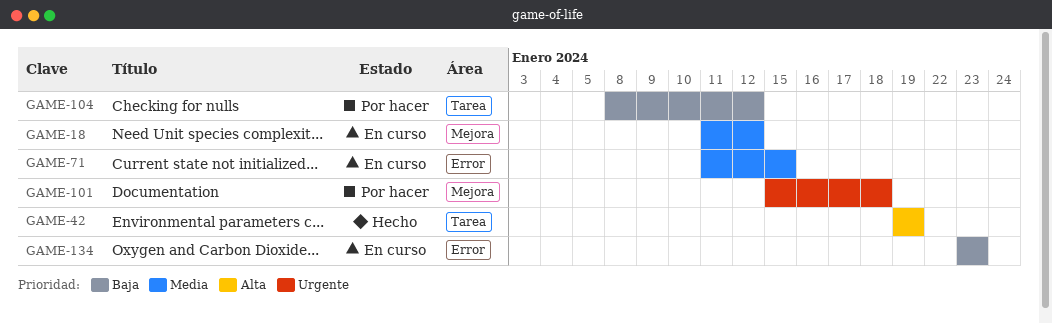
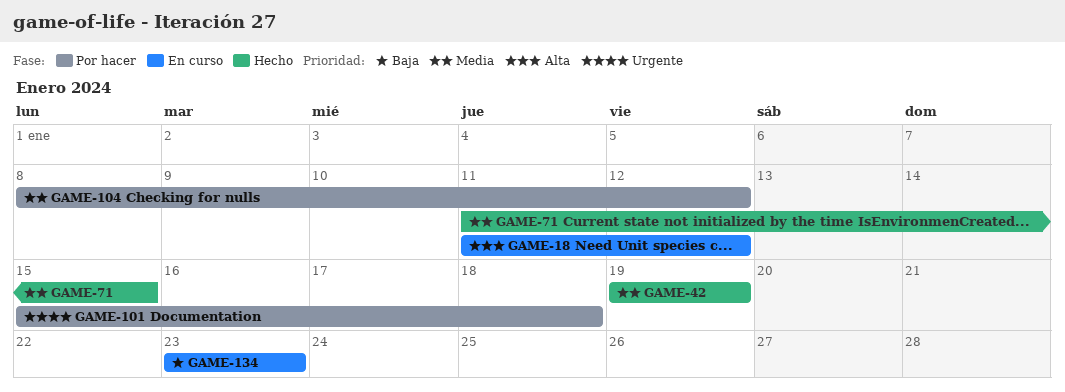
GAME-18, priority: Media -> Alta
GAME-42, priority: Alta -> Media
GAME-71, status: En curso -> Hecho
GAME-104, priority: Baja -> Media

